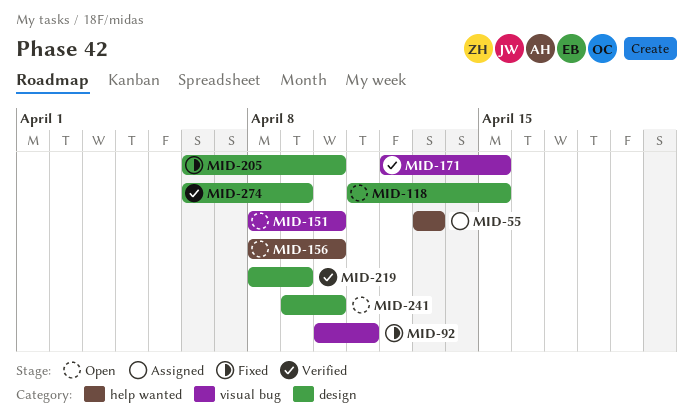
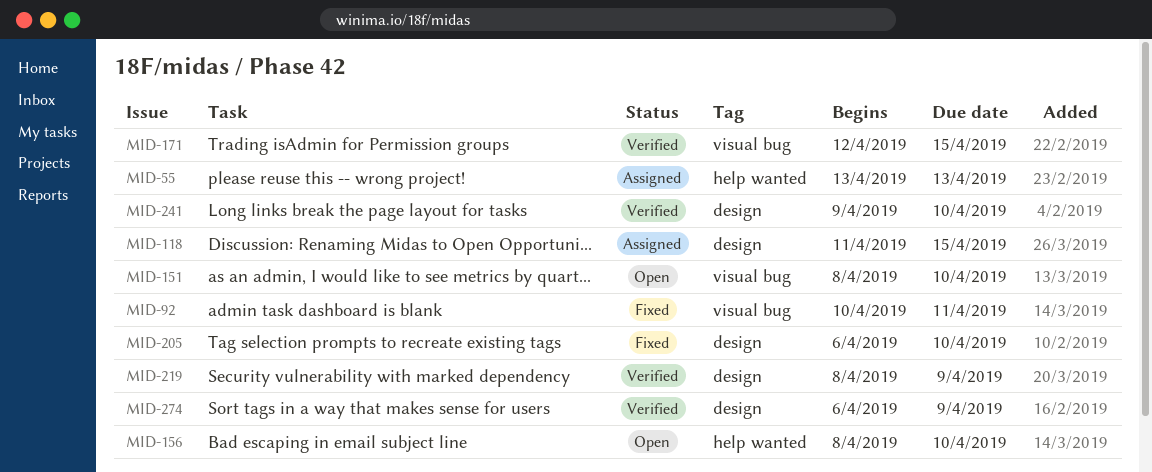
MID-118, status: Open -> Assigned
MID-241, status: Open -> Verified

